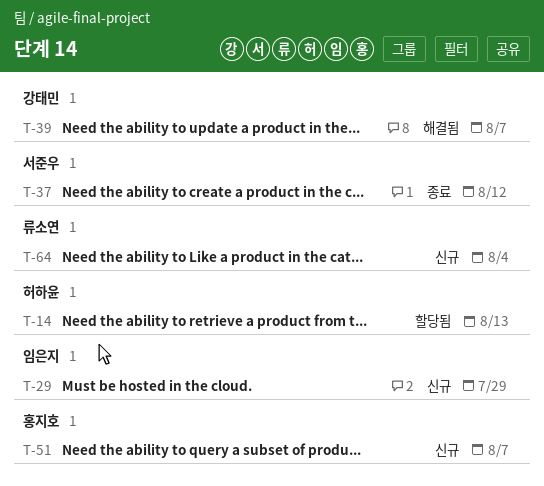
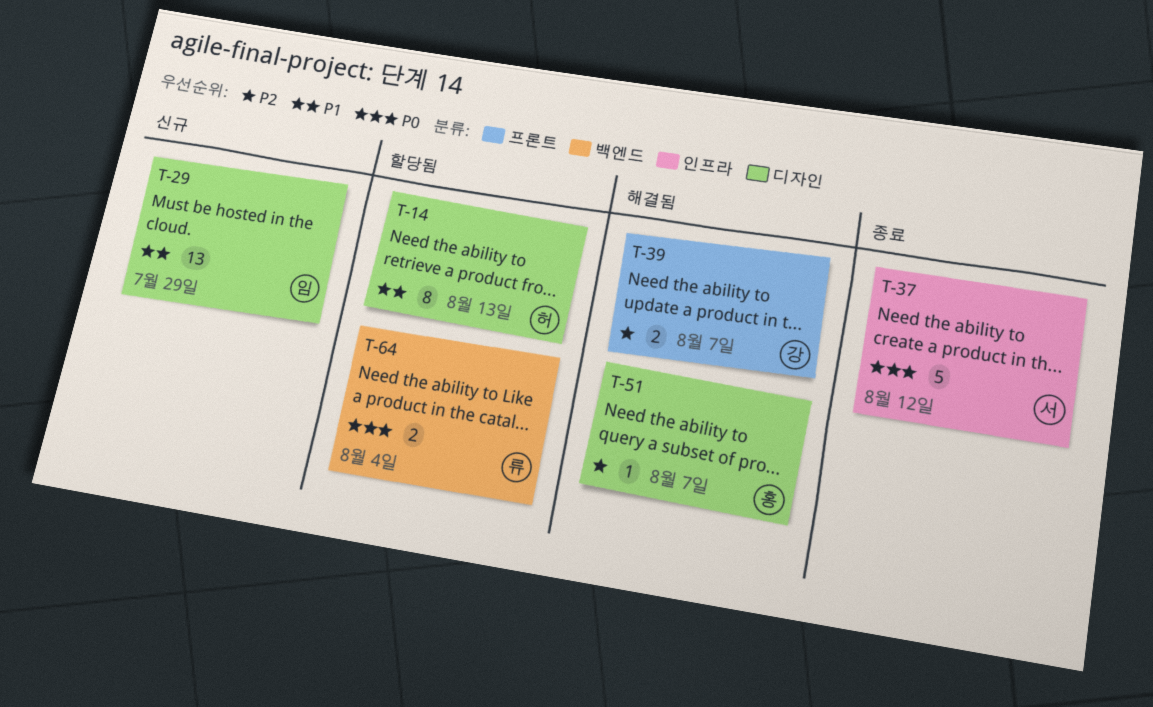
T-51, status: 신규 -> 해결됨
T-64, status: 신규 -> 할당됨

